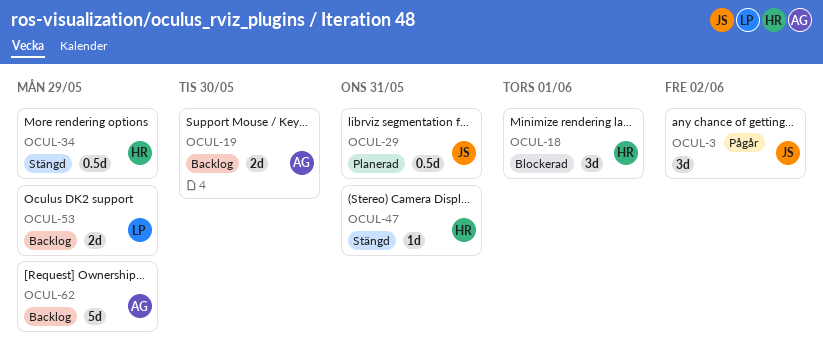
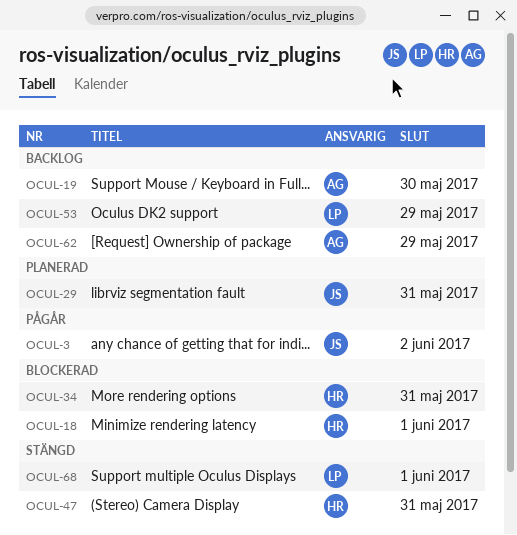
OCUL-34, status: Stängd -> Blockerad
OCUL-34, due: May 29 -> May 31
OCUL-68: none -> present

